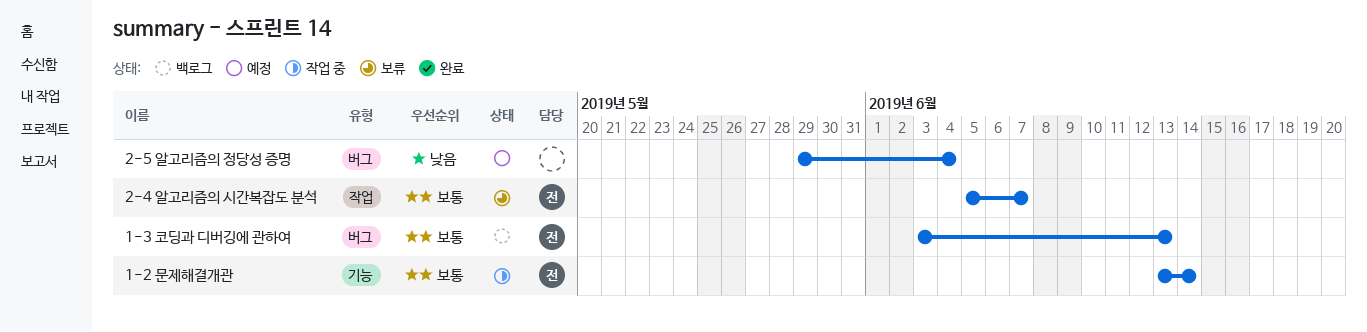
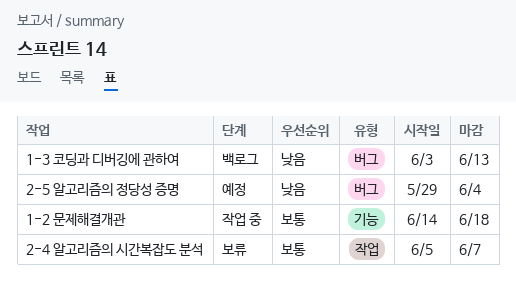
1-2 문제해결개관, start: Jun 13 -> Jun 14
1-2 문제해결개관, due: Jun 14 -> Jun 18
1-3 코딩과 디버깅에 관하여, priority: 보통 -> 낮음

